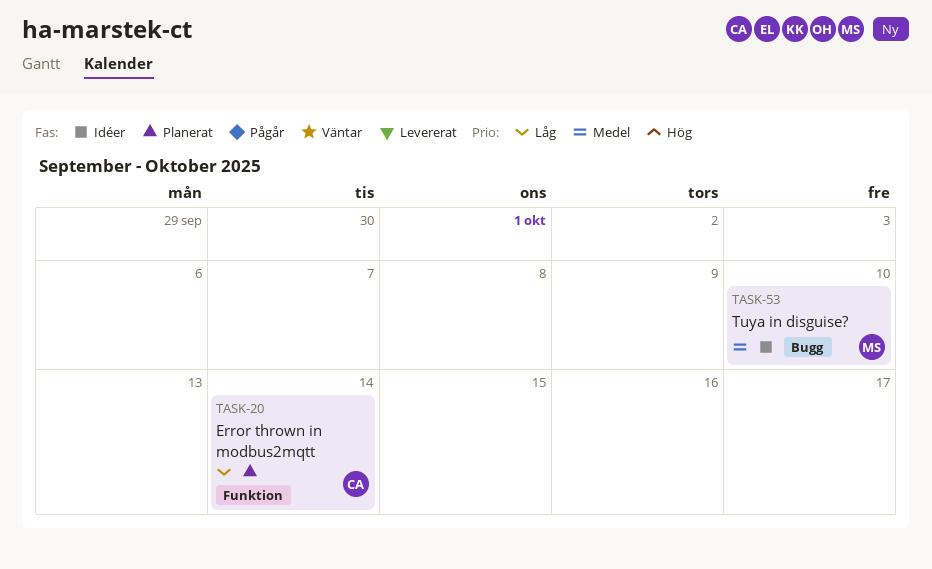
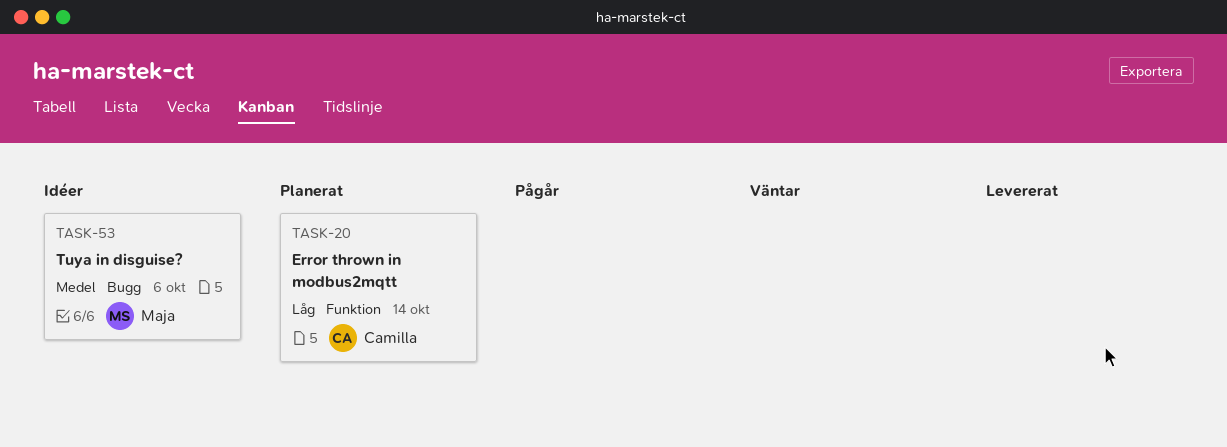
TASK-53, due: Oct 10 -> Oct 6

